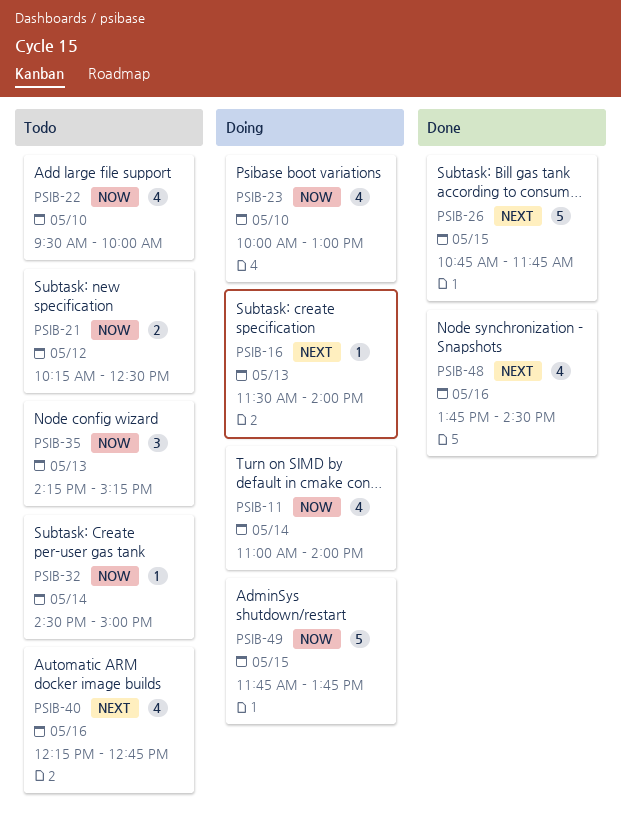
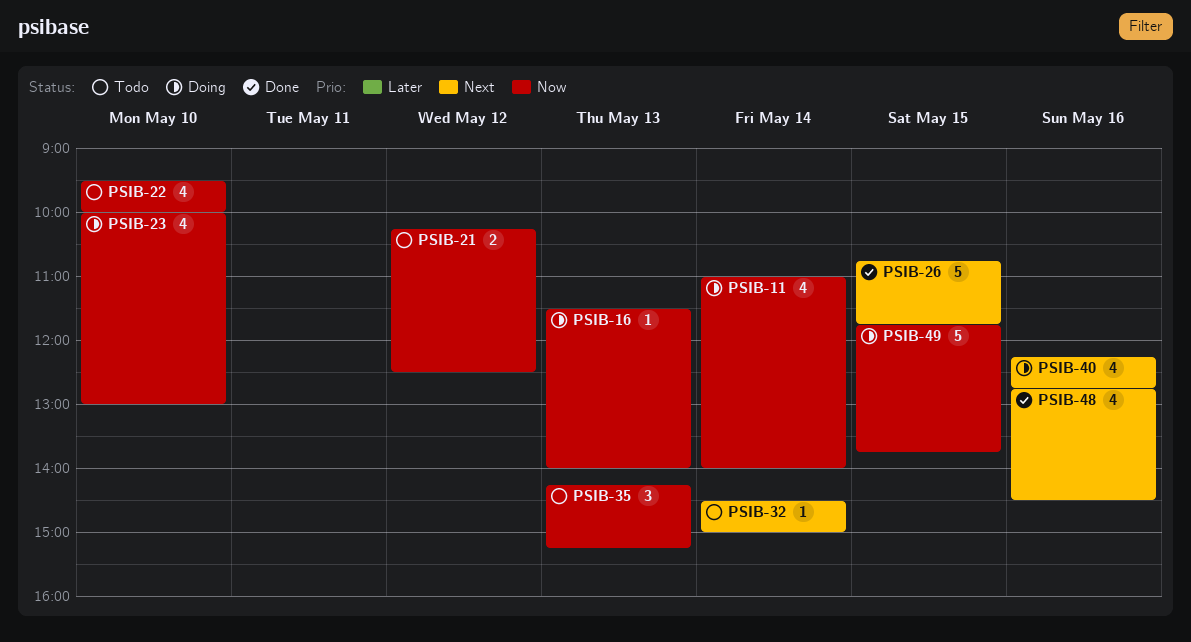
PSIB-16, priority: Next -> Now
PSIB-32, priority: Now -> Next
PSIB-40, status: Todo -> Doing
PSIB-48, begins: 13:45 -> 12:45

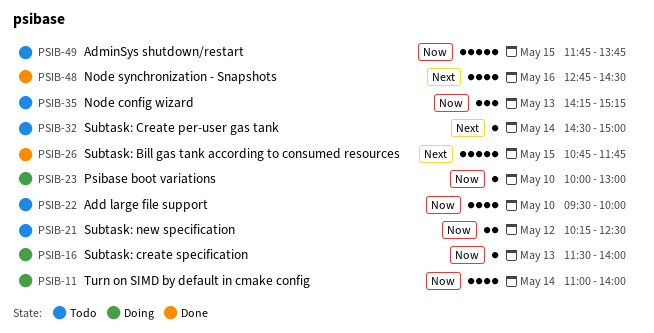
PSIB-23, estimate: 4 -> 1
PSIB-40: present -> none
PSIB-49, status: Doing -> Todo

